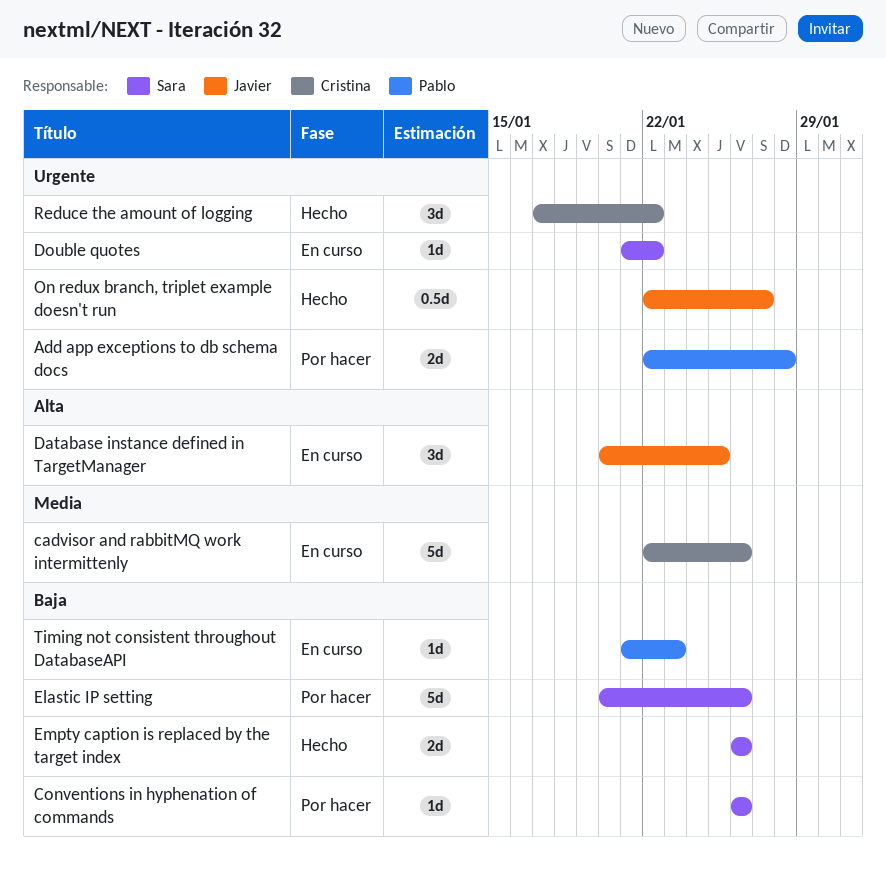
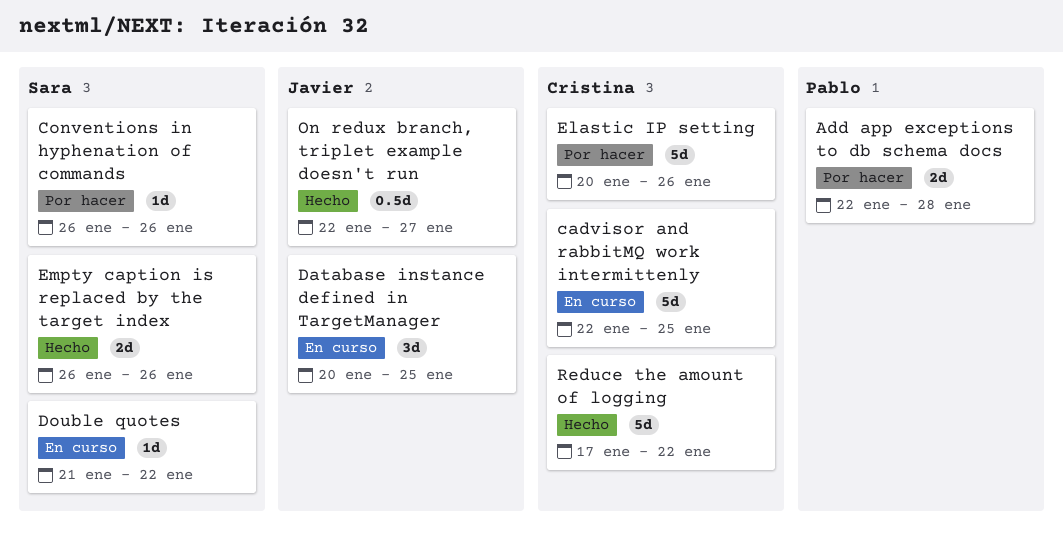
cadvisor and rabbitMQ work intermittenly, due: Jan 26 -> Jan 25
Elastic IP setting, owner: Sara -> Cristina
Reduce the amount of logging, estimate: 3d -> 5d
Timing not consistent throughout DatabaseAPI: present -> none

